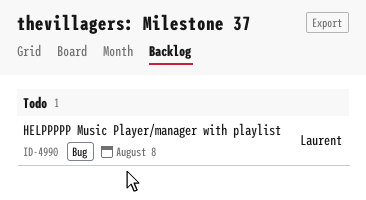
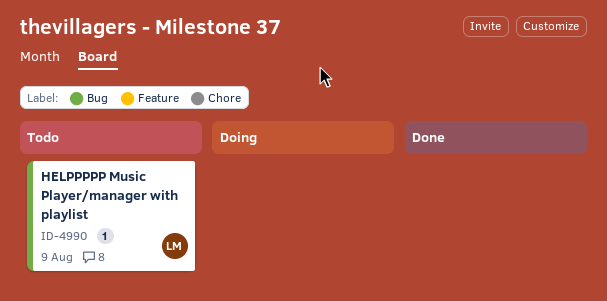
ID-4990, due: Aug 8 -> Aug 9

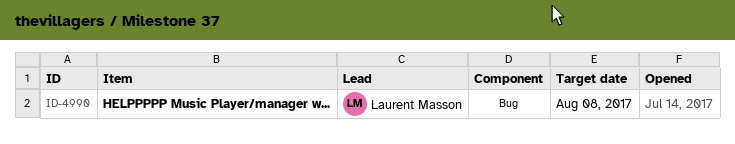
ID-4990, due: Aug 9 -> Aug 8

